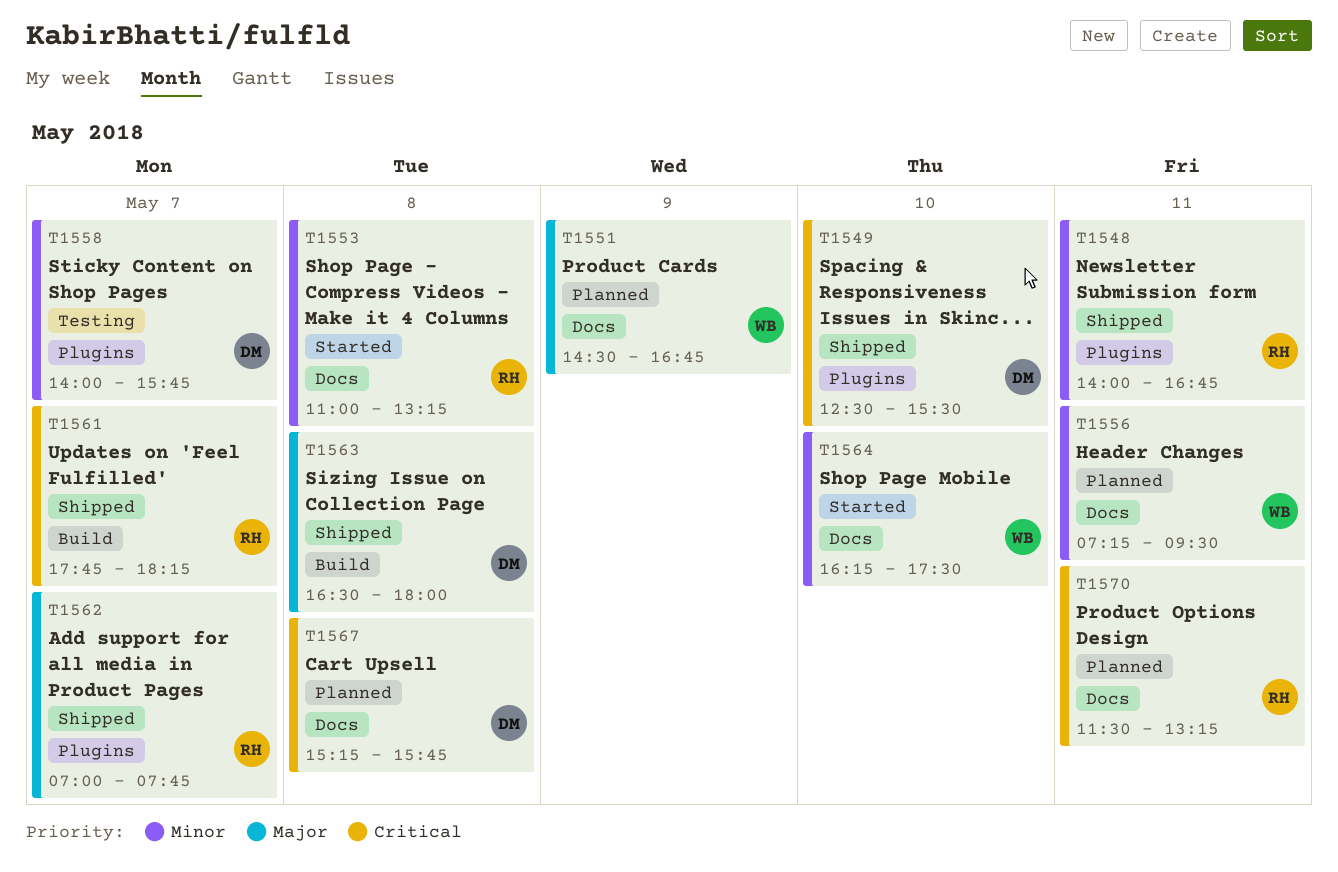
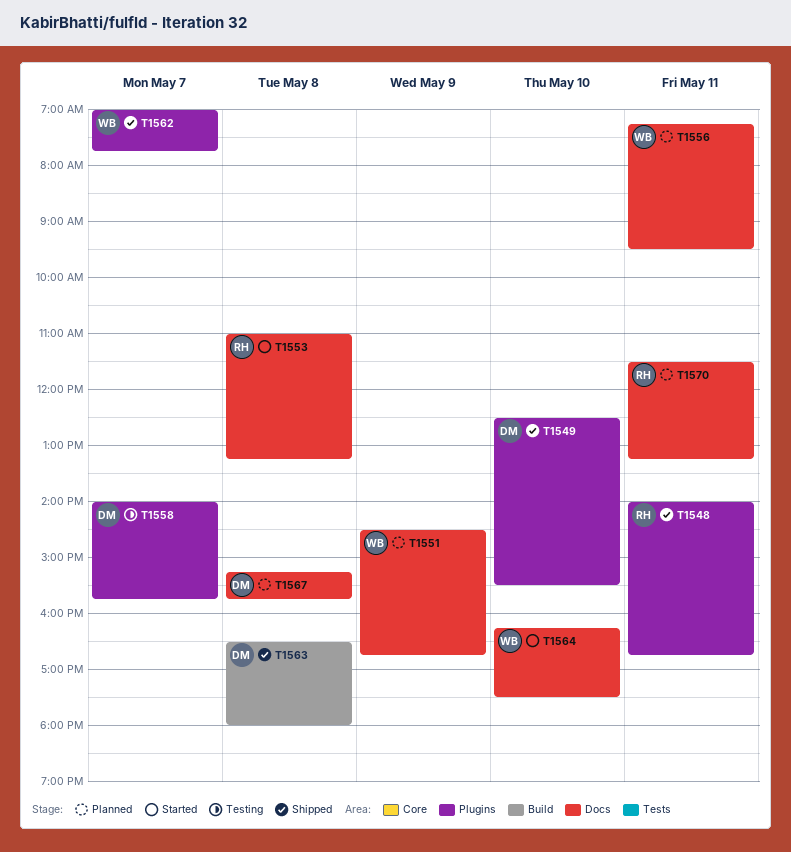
T1561: present -> none
T1562, owner: RH -> WB

